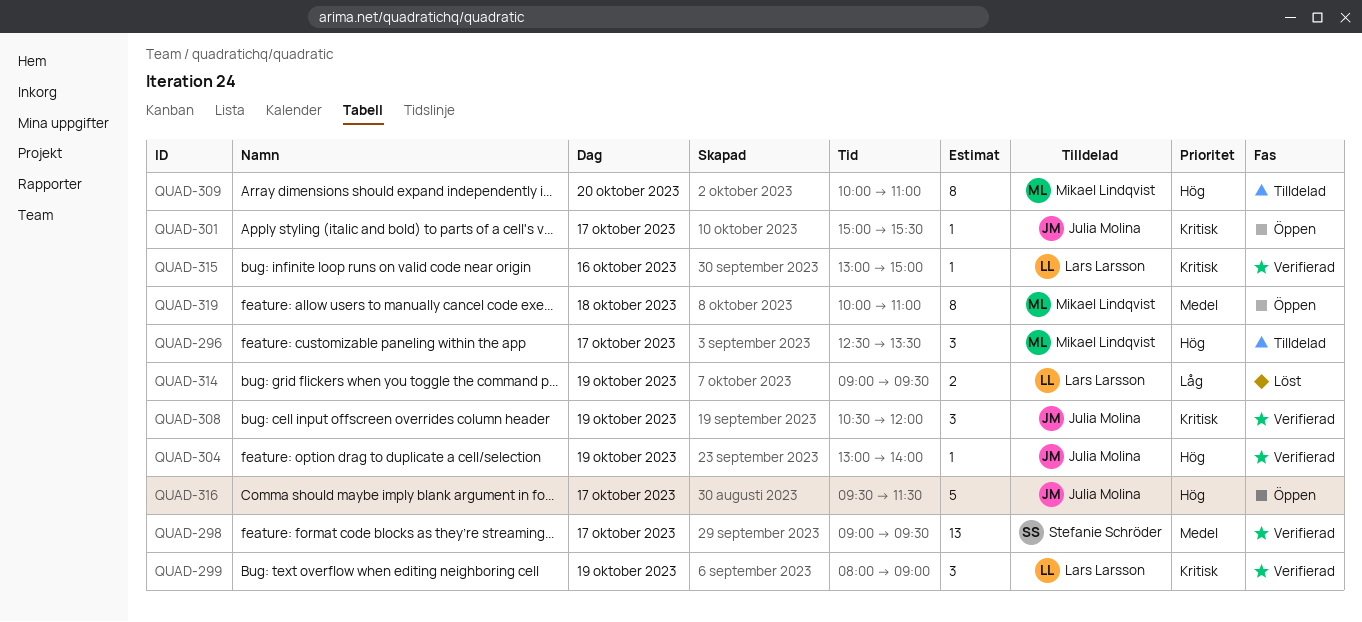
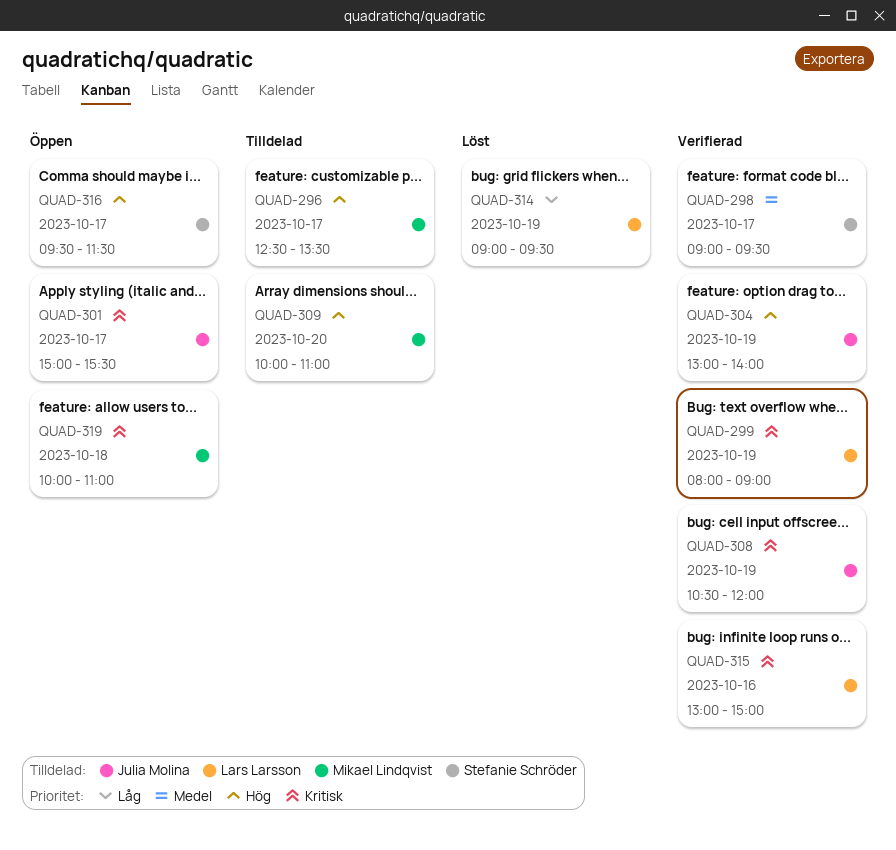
QUAD-316, owner: Julia Molina -> Stefanie Schröder
QUAD-319, priority: Medel -> Kritisk

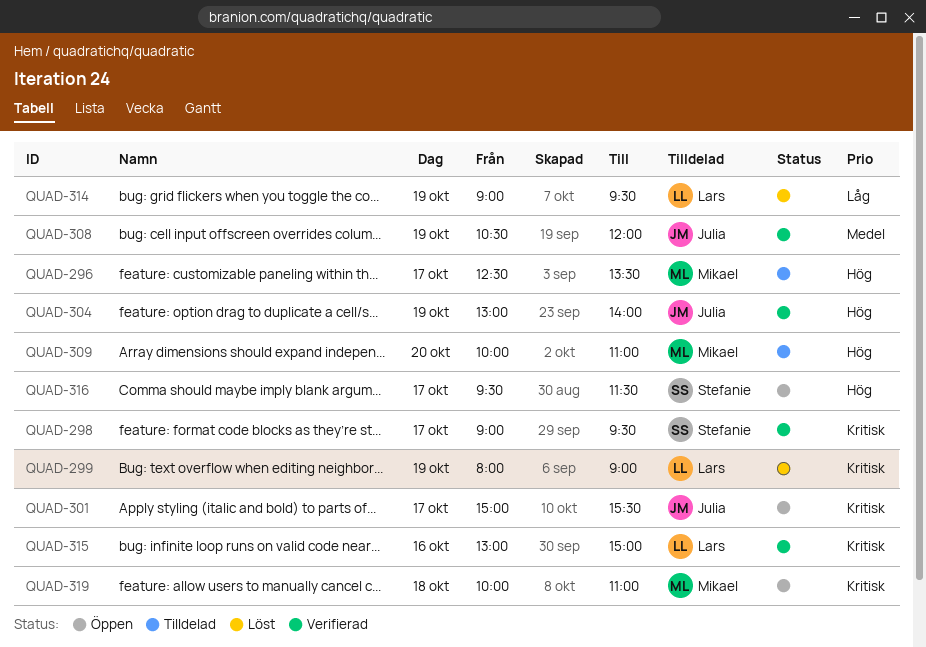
QUAD-298, priority: Medel -> Kritisk
QUAD-299, status: Verifierad -> Löst
QUAD-308, priority: Kritisk -> Medel

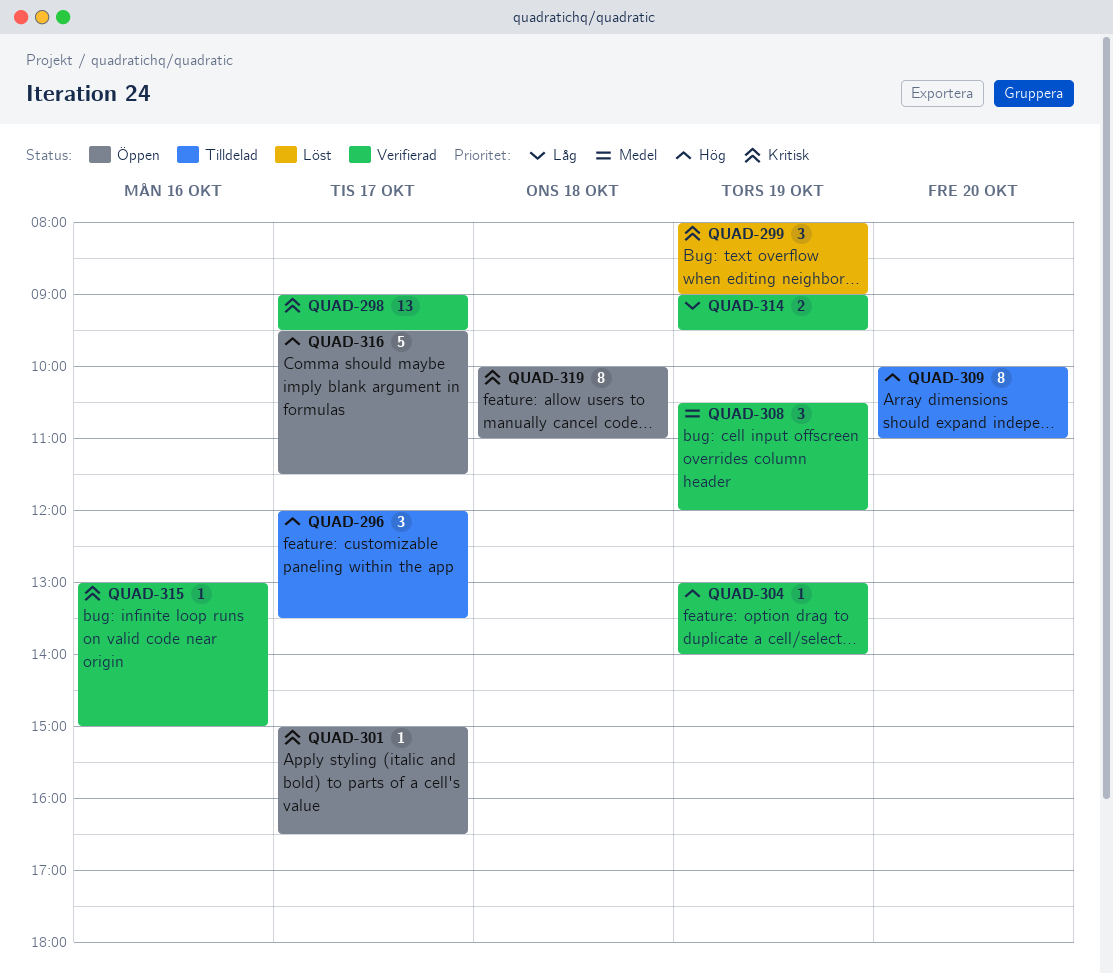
QUAD-296, begins: 12:30 -> 12:00
QUAD-301, ends: 15:30 -> 16:30
QUAD-314, status: Löst -> Verifierad

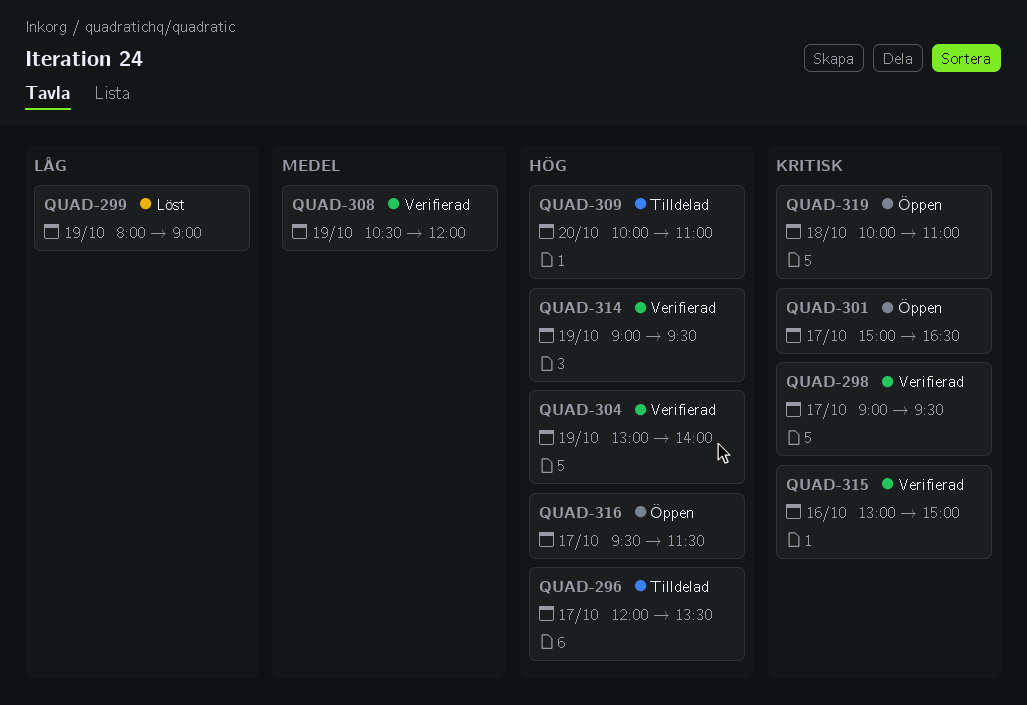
QUAD-299, priority: Kritisk -> Låg
QUAD-314, priority: Låg -> Hög

